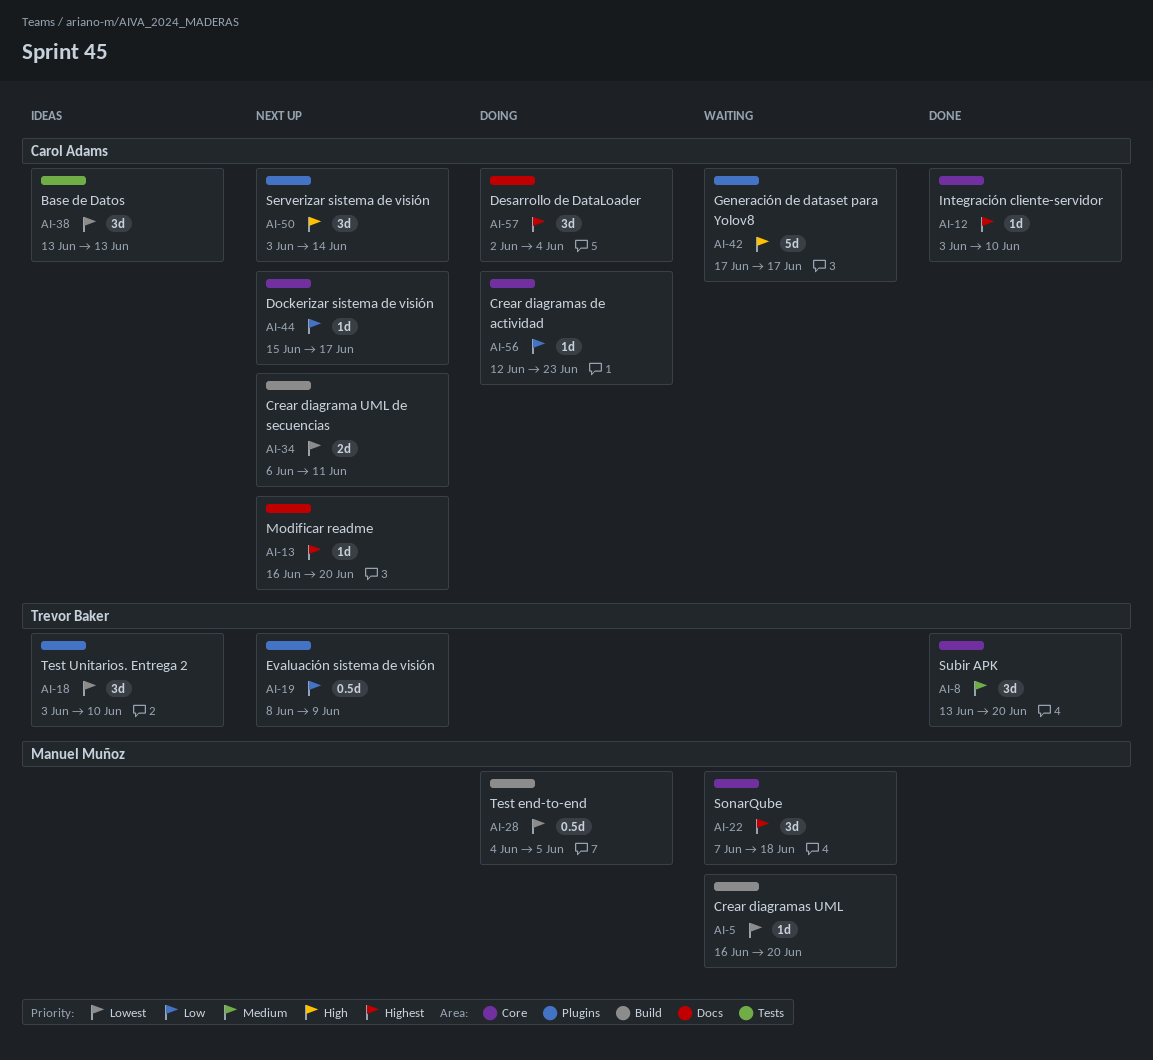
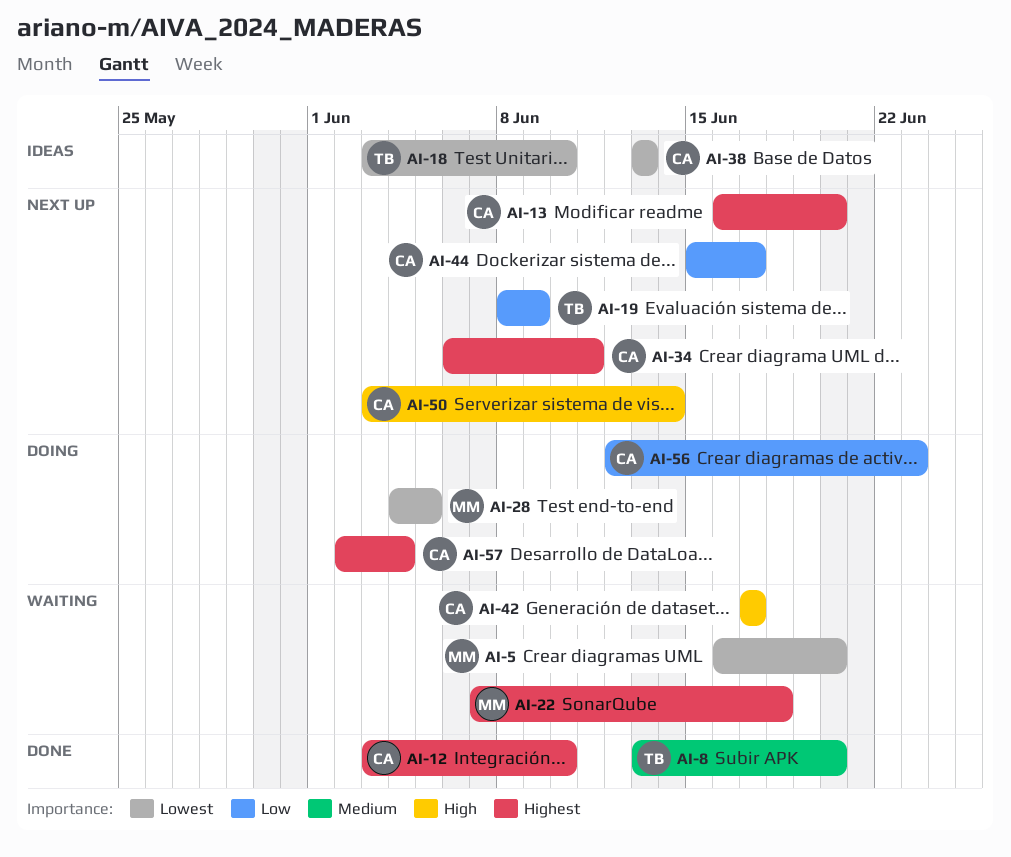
AI-34, priority: Lowest -> Highest

